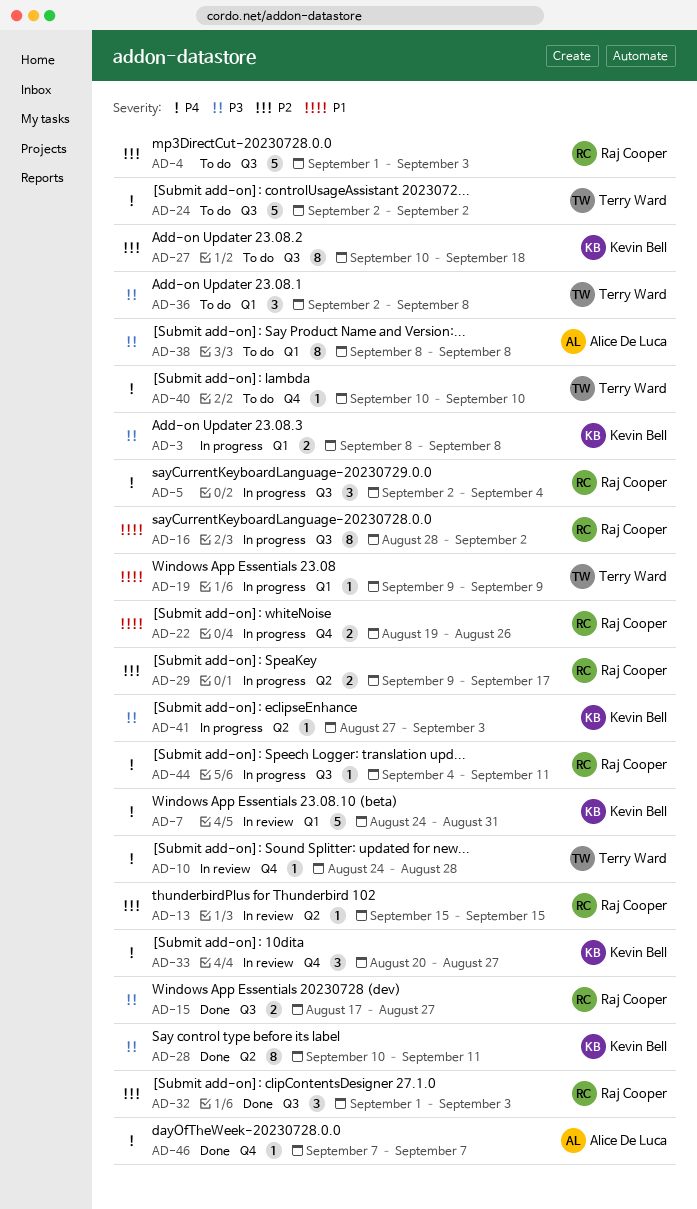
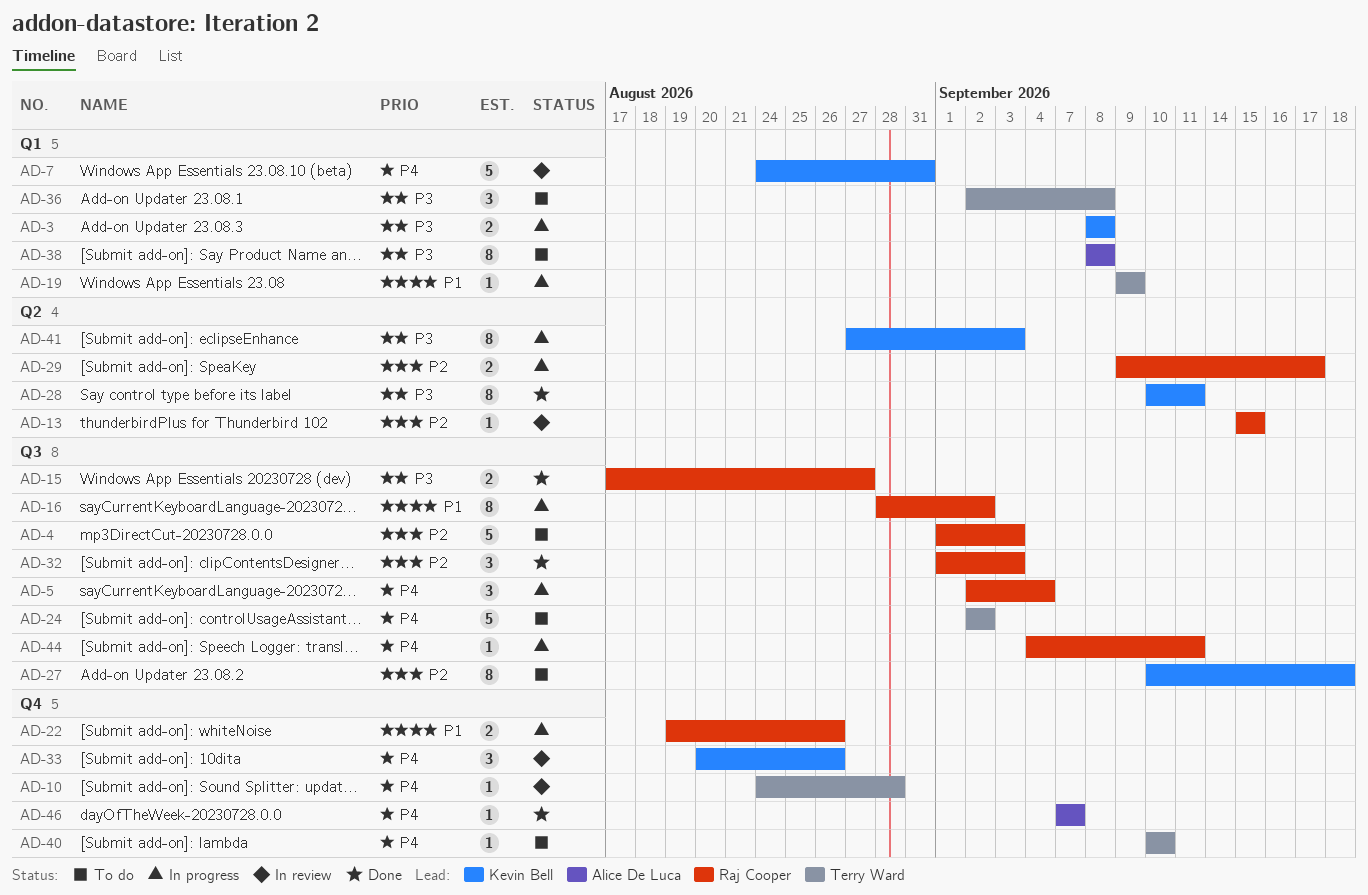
AD-33, due: Aug 27 -> Aug 26
AD-41, estimate: 1 -> 8

